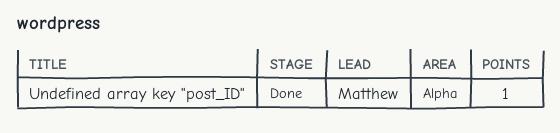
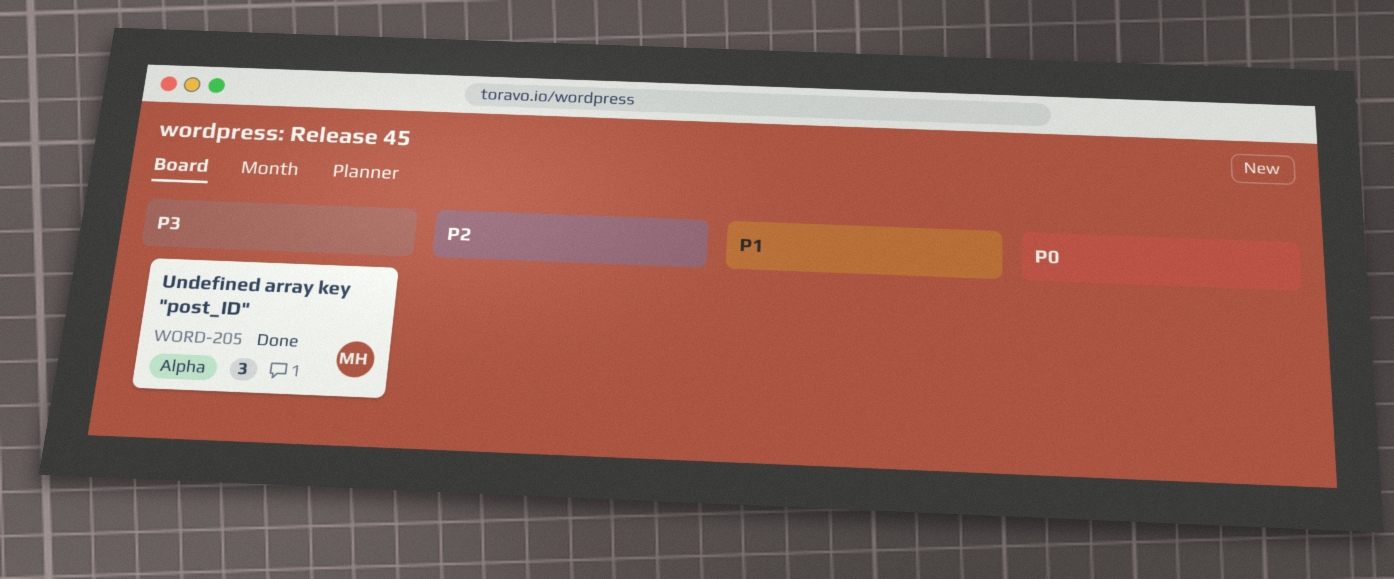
Undefined array key "post_ID", estimate: 1 -> 3

